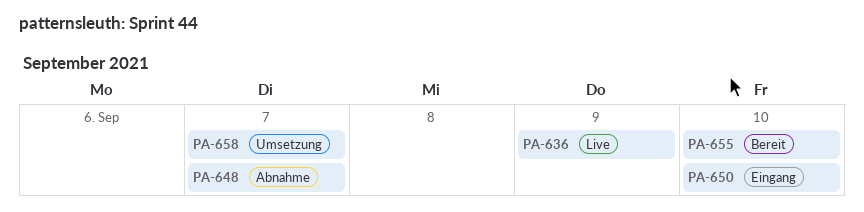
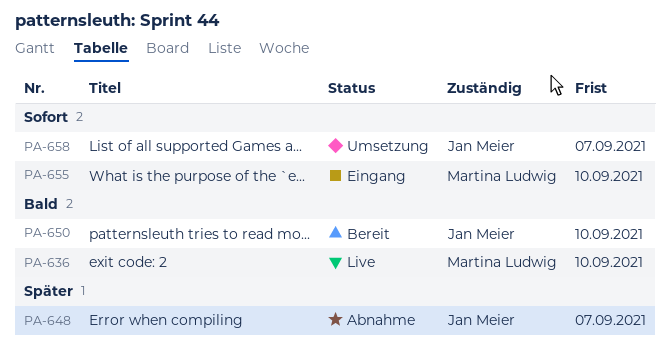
PA-636, due: Sep 9 -> Sep 10
PA-650, status: Eingang -> Bereit
PA-655, status: Bereit -> Eingang

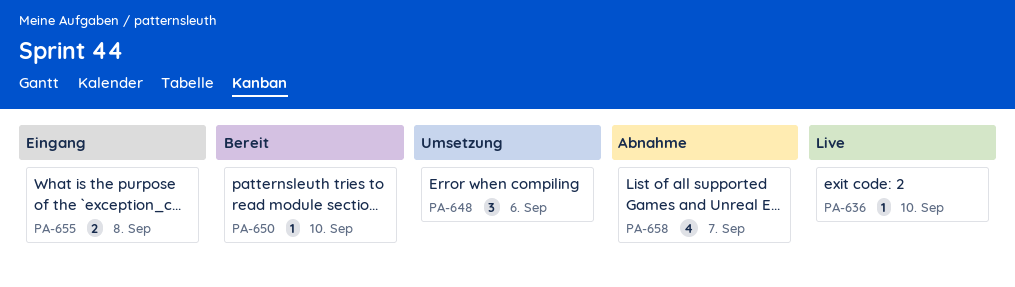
PA-648, status: Abnahme -> Umsetzung
PA-648, due: Sep 7 -> Sep 6
PA-655, due: Sep 10 -> Sep 8
PA-658, status: Umsetzung -> Abnahme

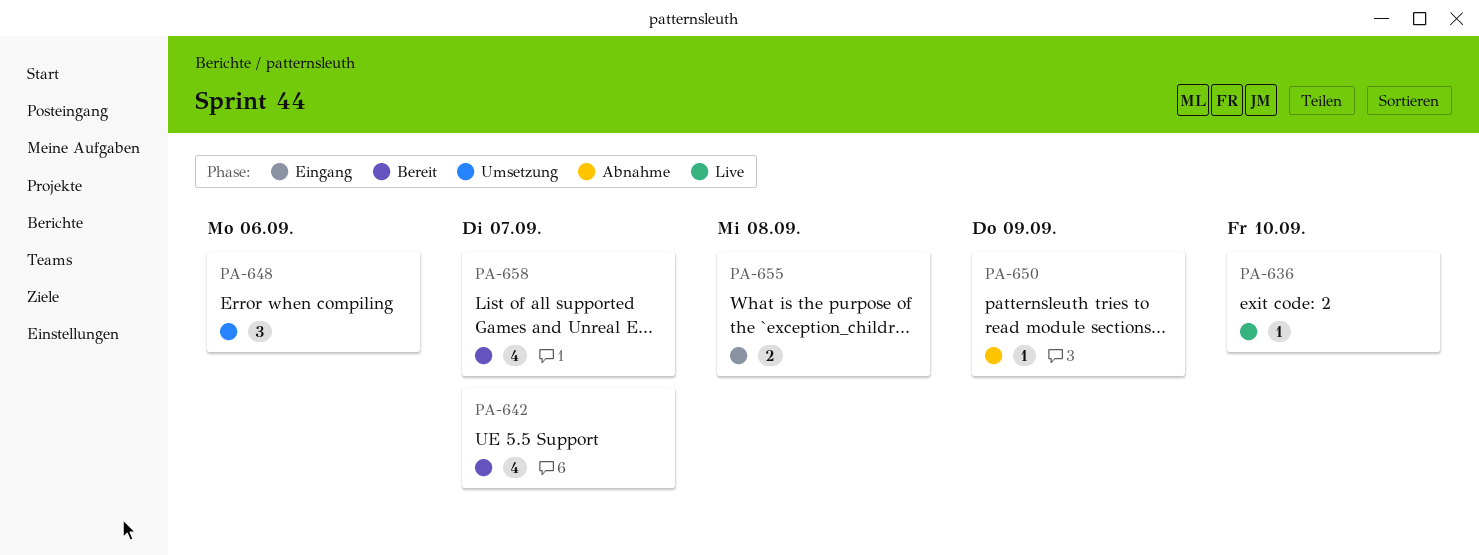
PA-642: none -> present
PA-650, status: Bereit -> Abnahme
PA-650, due: Sep 10 -> Sep 9
PA-658, status: Abnahme -> Bereit

